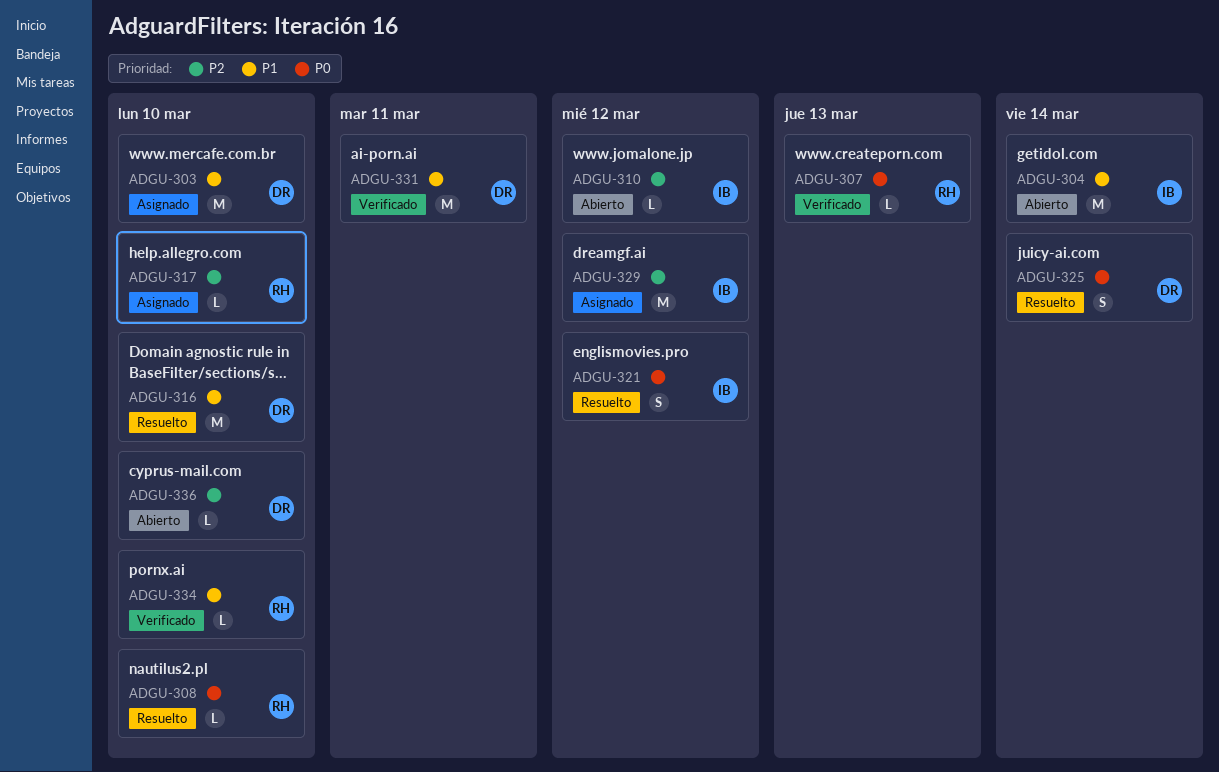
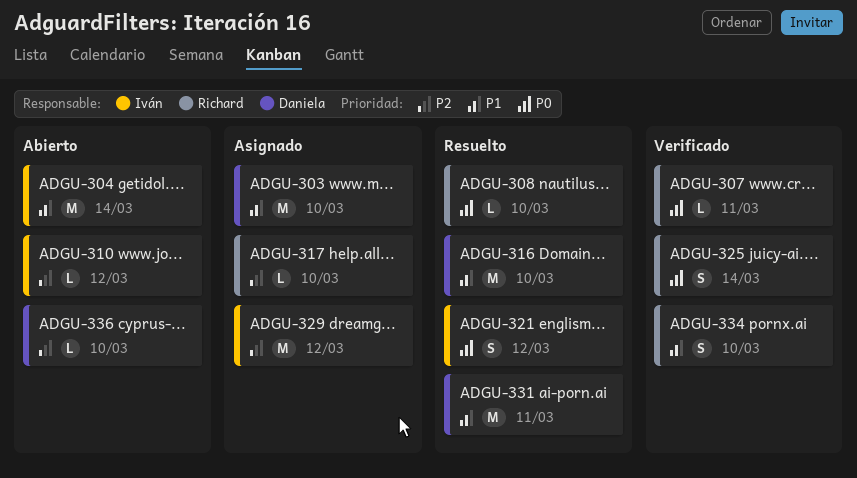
ADGU-307, due: Mar 13 -> Mar 11
ADGU-325, status: Resuelto -> Verificado
ADGU-325, owner: Daniela -> Richard
ADGU-331, status: Verificado -> Resuelto
ADGU-334, estimate: L -> S

